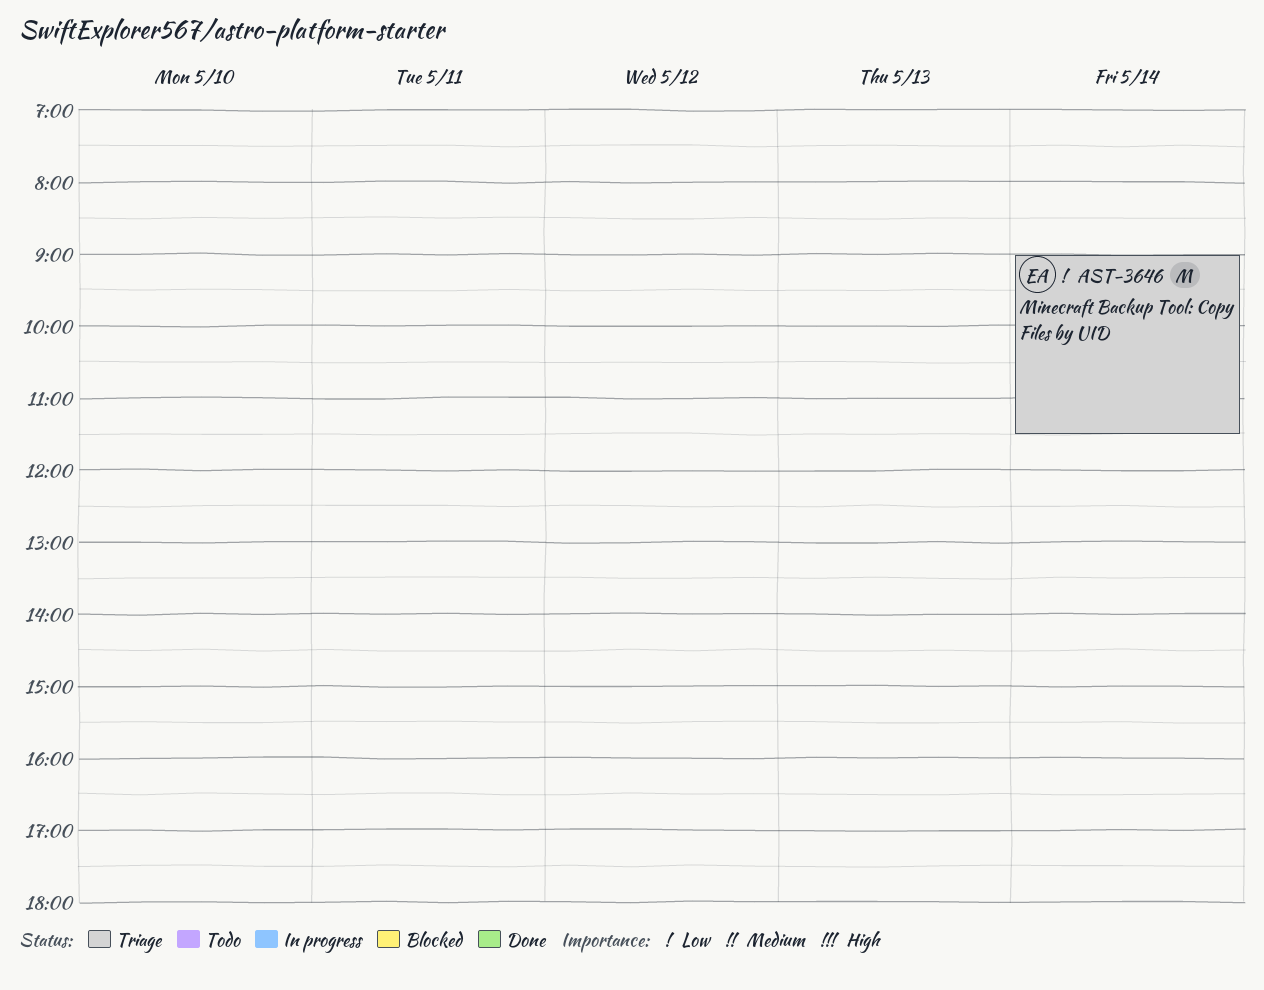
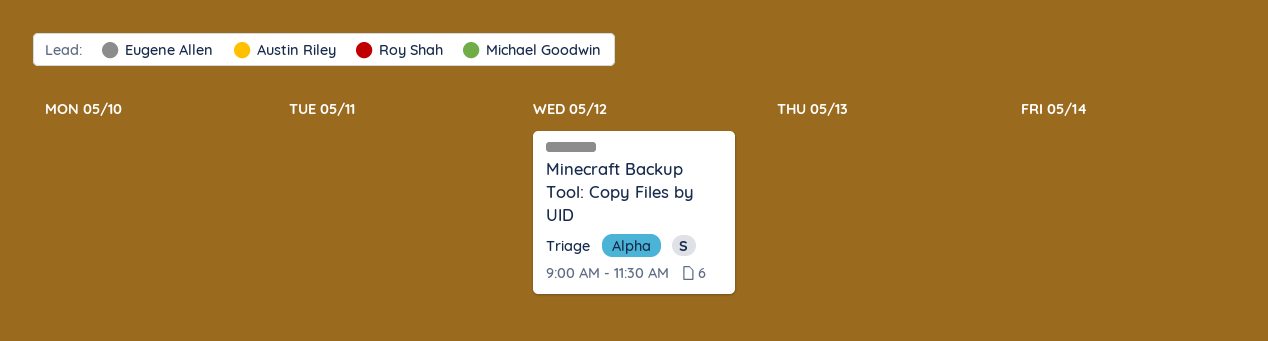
Minecraft Backup Tool: Copy Files by UID, estimate: M -> S
Minecraft Backup Tool: Copy Files by UID, day: May 14 -> May 12

